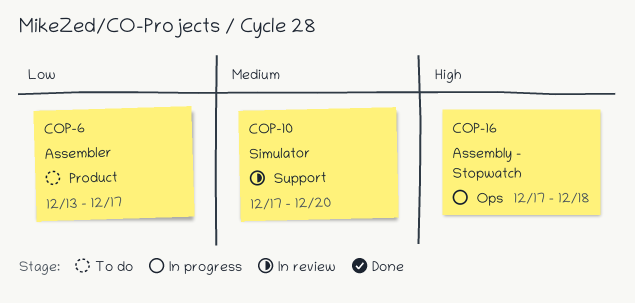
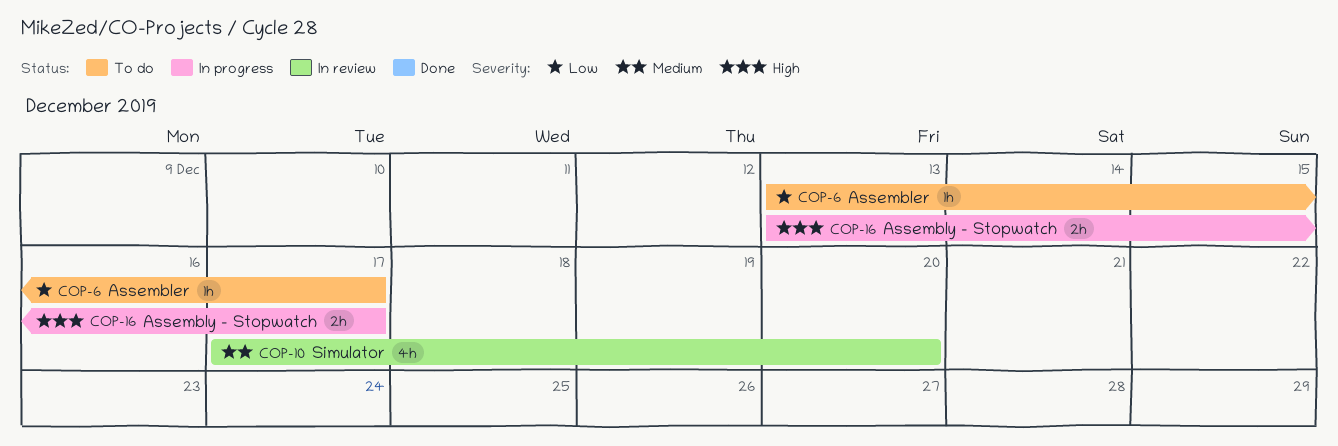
COP-16, start: Dec 17 -> Dec 13
COP-16, due: Dec 18 -> Dec 17

